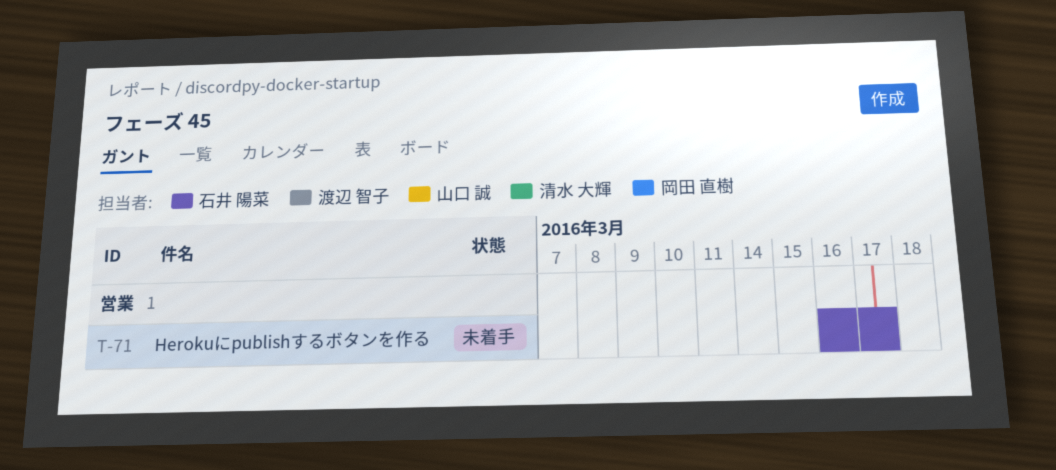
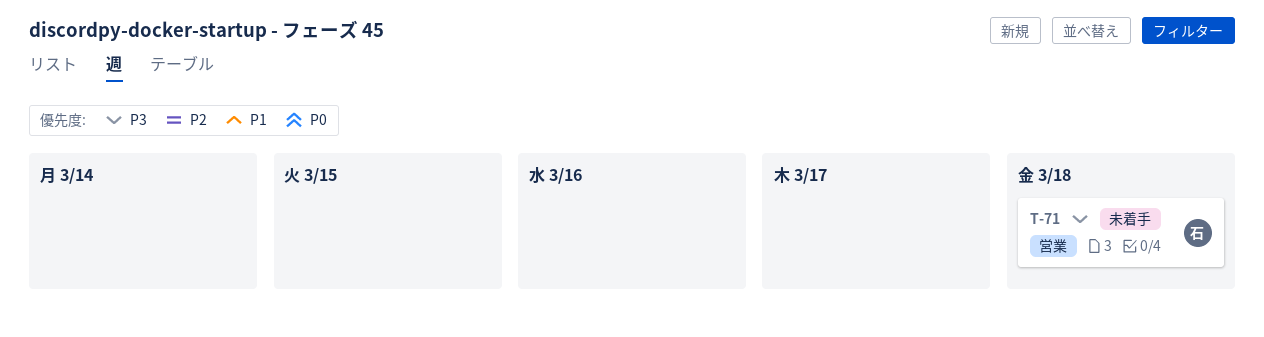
T-71, due: Mar 17 -> Mar 18

